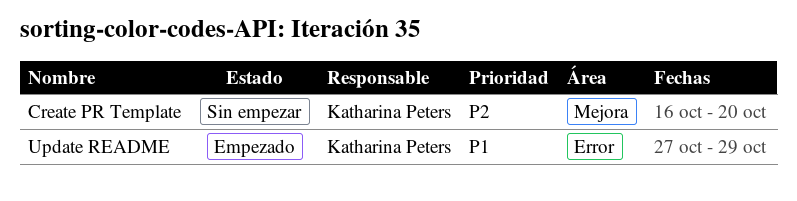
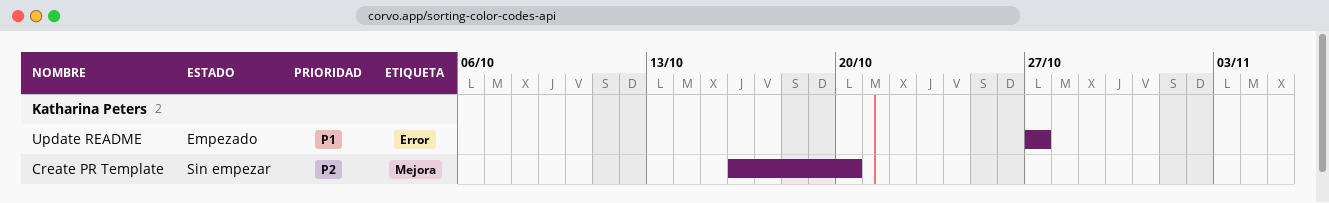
Update README, due: Oct 29 -> Oct 27

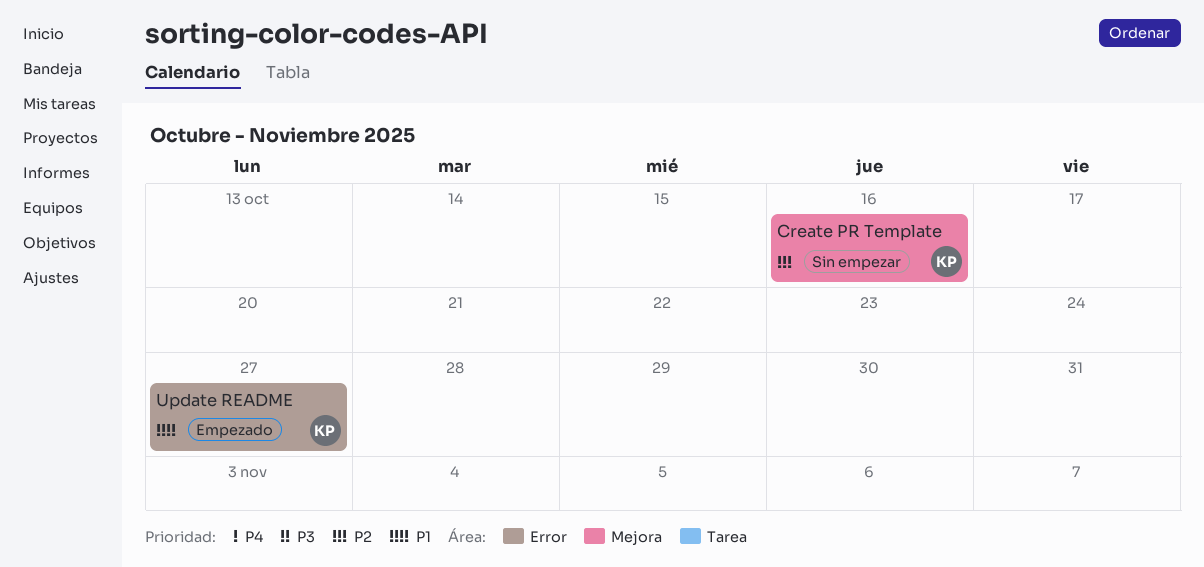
Create PR Template, due: Oct 20 -> Oct 16

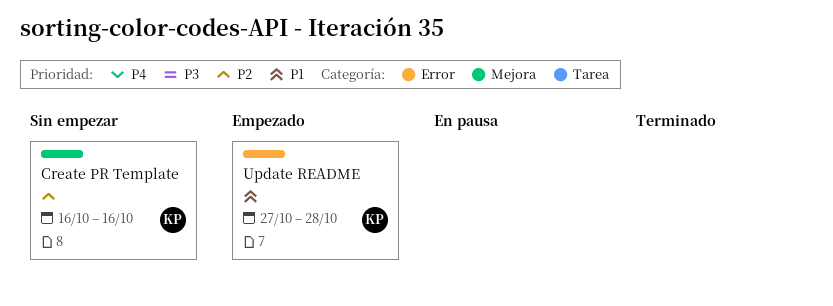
Update README, due: Oct 27 -> Oct 28

